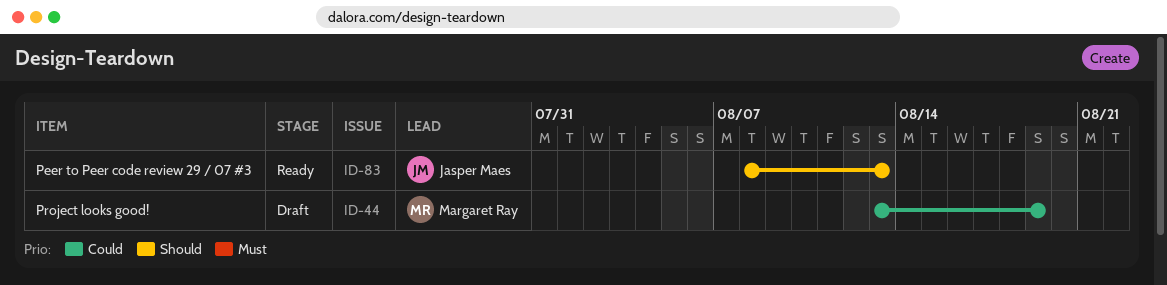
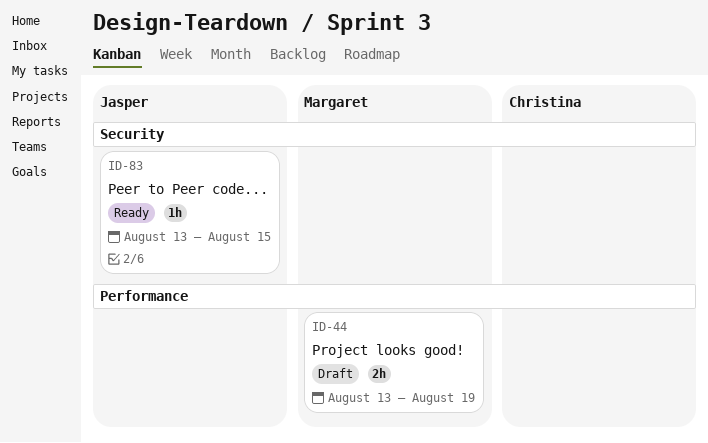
ID-83, start: Aug 8 -> Aug 13
ID-83, due: Aug 13 -> Aug 15

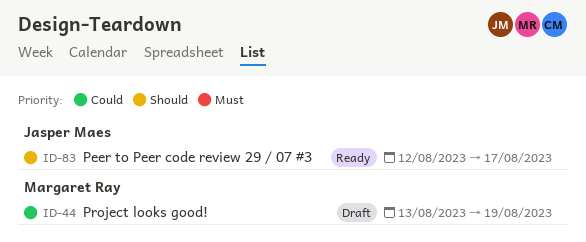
ID-83, start: Aug 13 -> Aug 12
ID-83, due: Aug 15 -> Aug 17

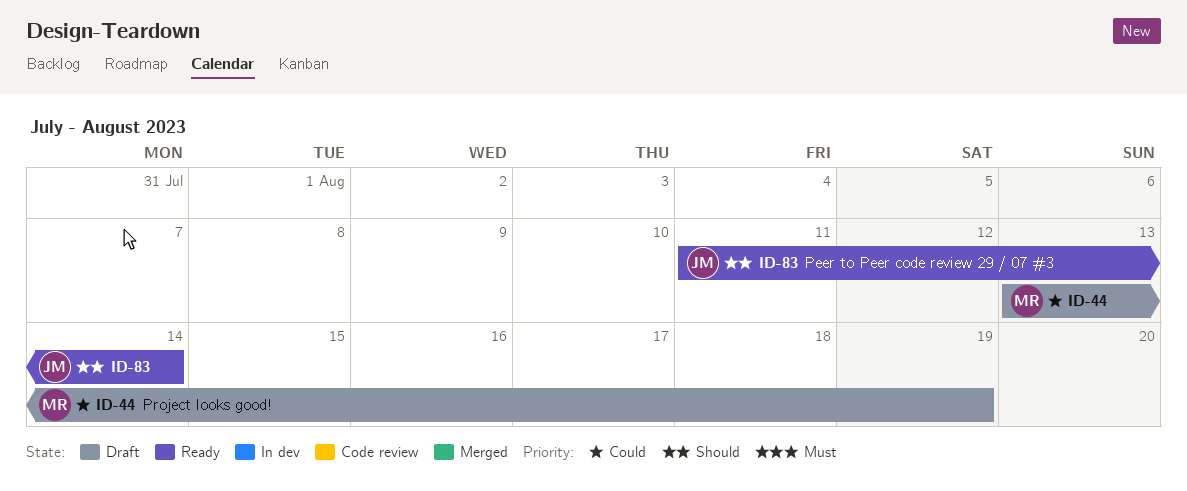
ID-83, start: Aug 12 -> Aug 11
ID-83, due: Aug 17 -> Aug 14

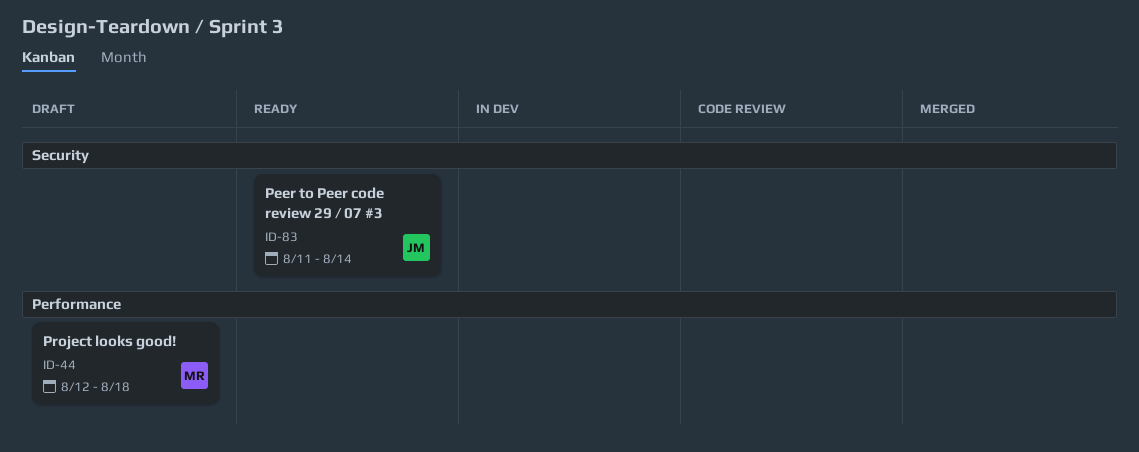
ID-44, start: Aug 13 -> Aug 12
ID-44, due: Aug 19 -> Aug 18

